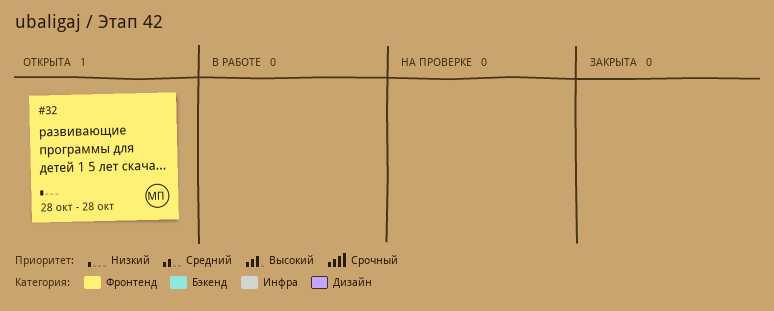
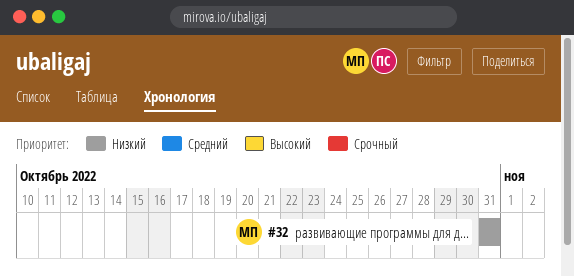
#32, start: Oct 28 -> Oct 31
#32, due: Oct 28 -> Oct 31

